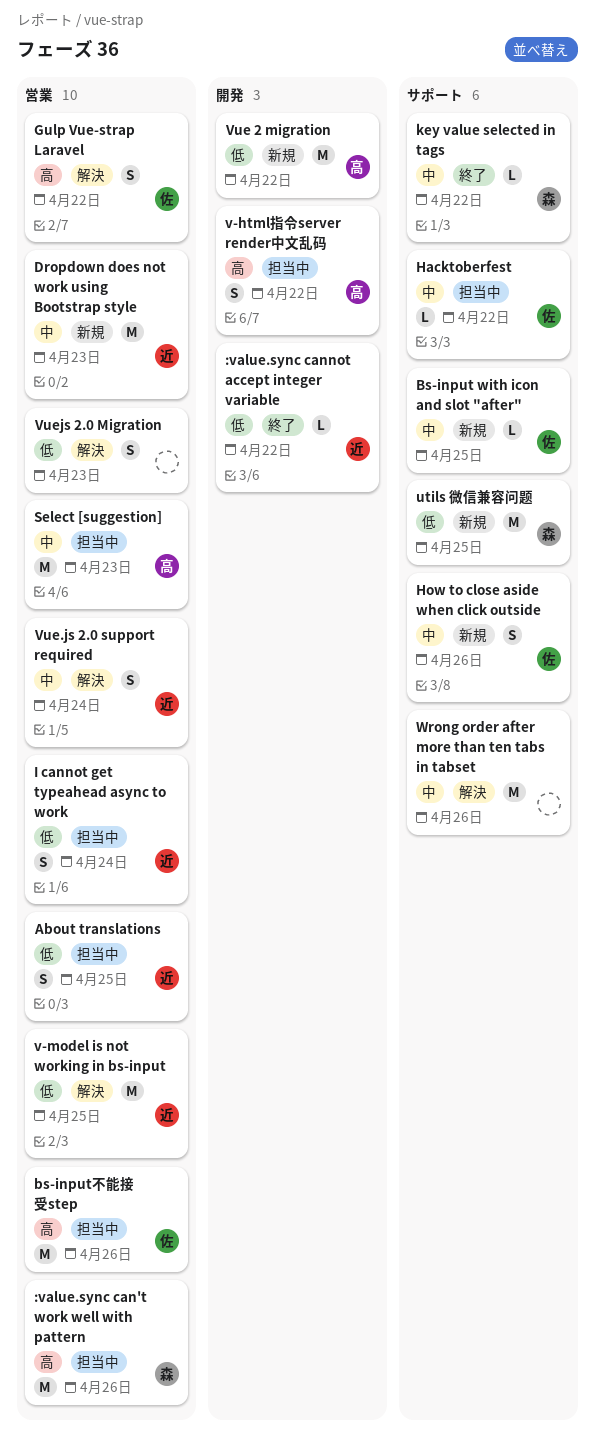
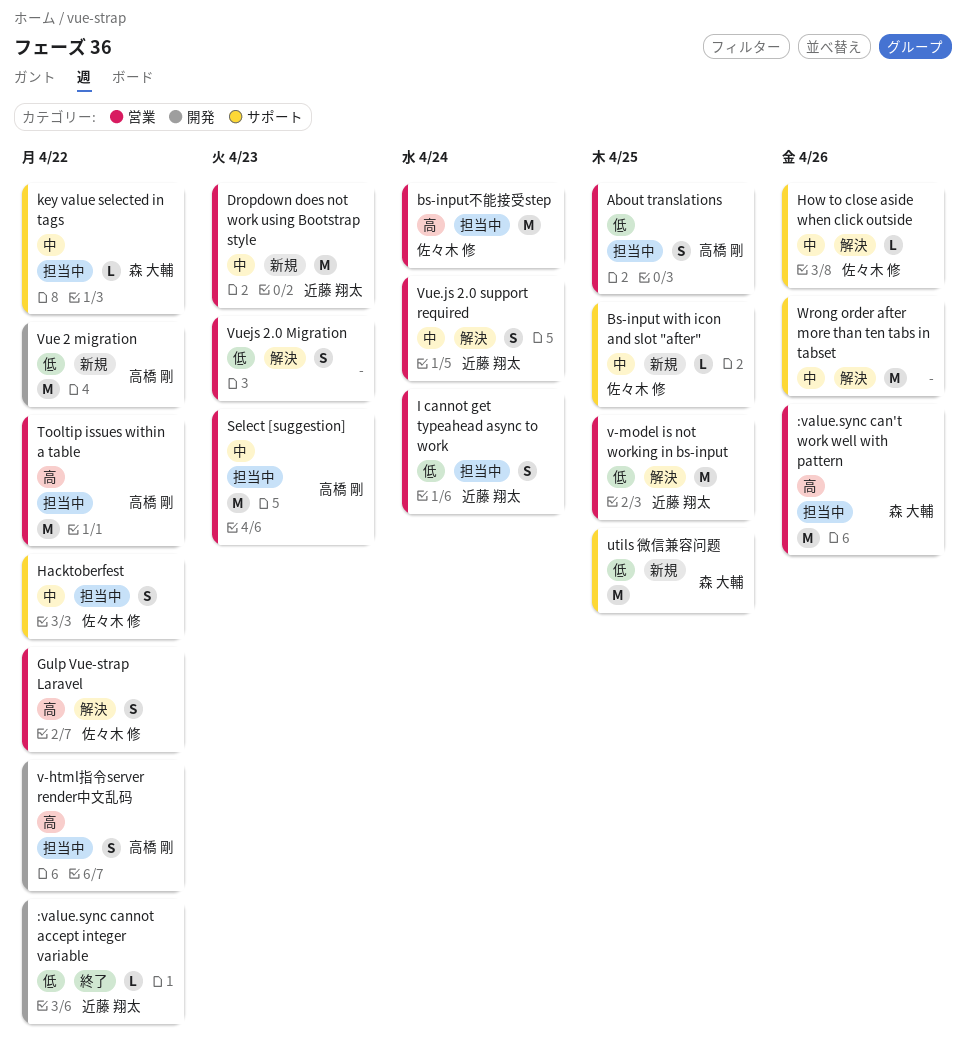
About translations, owner: 近藤 翔太 -> 高橋 剛
bs-input不能接受step, due: Apr 26 -> Apr 24
Hacktoberfest, estimate: L -> S
How to close aside when click outside, status: 新規 -> 解決
How to close aside when click outside, estimate: S -> L
key value selected in tags, status: 終了 -> 担当中
Tooltip issues within a table: none -> present

